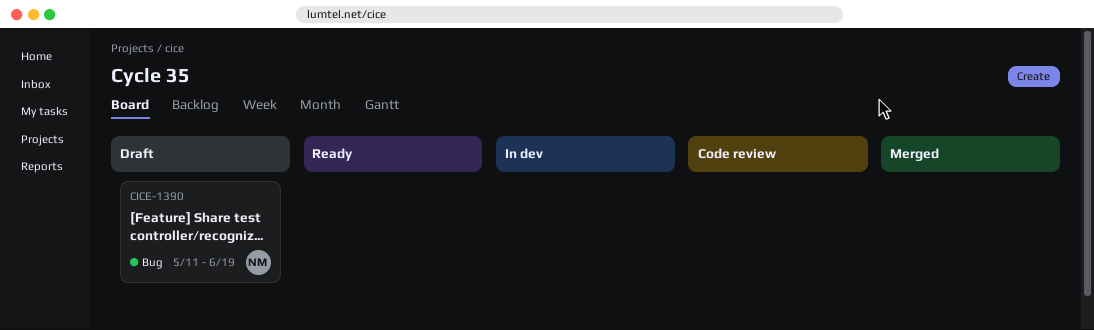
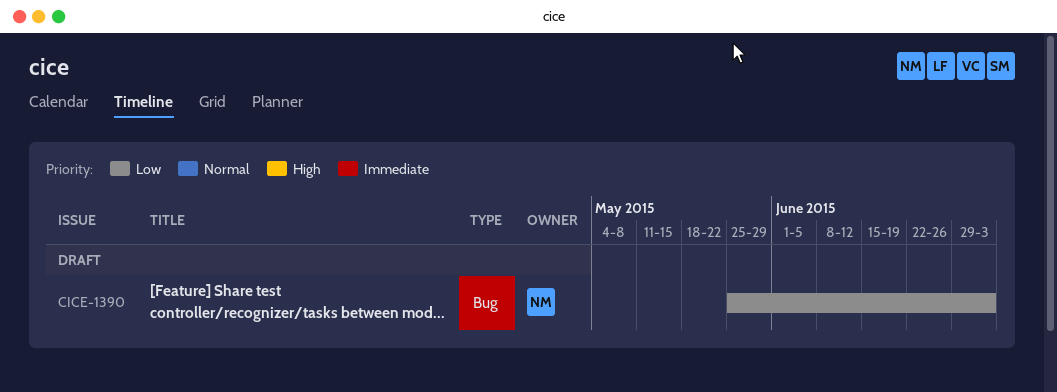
CICE-1390, start: May 11 -> May 25
CICE-1390, due: Jun 19 -> Jul 3

